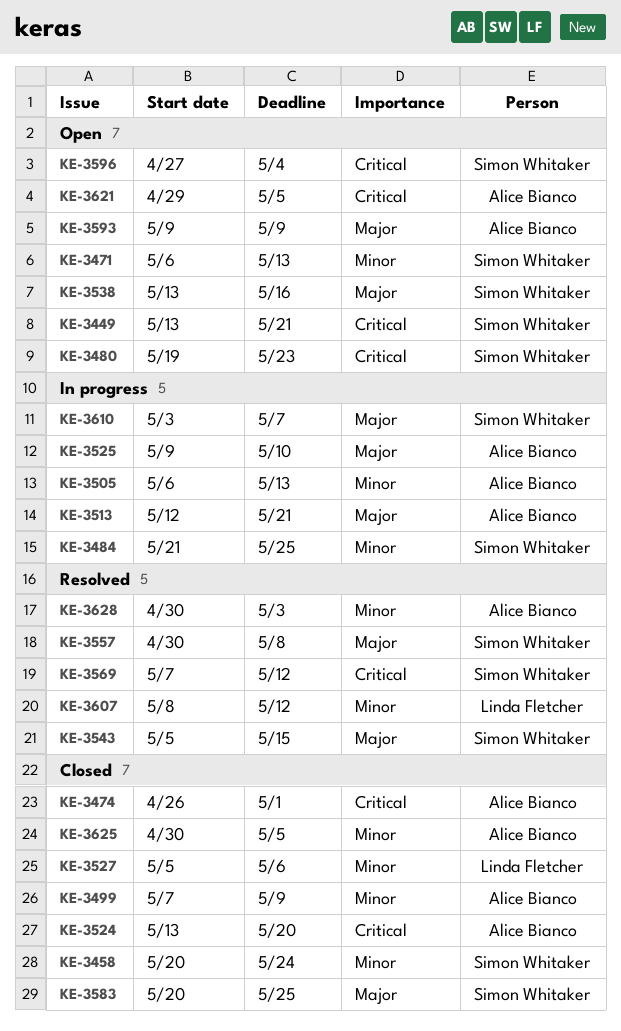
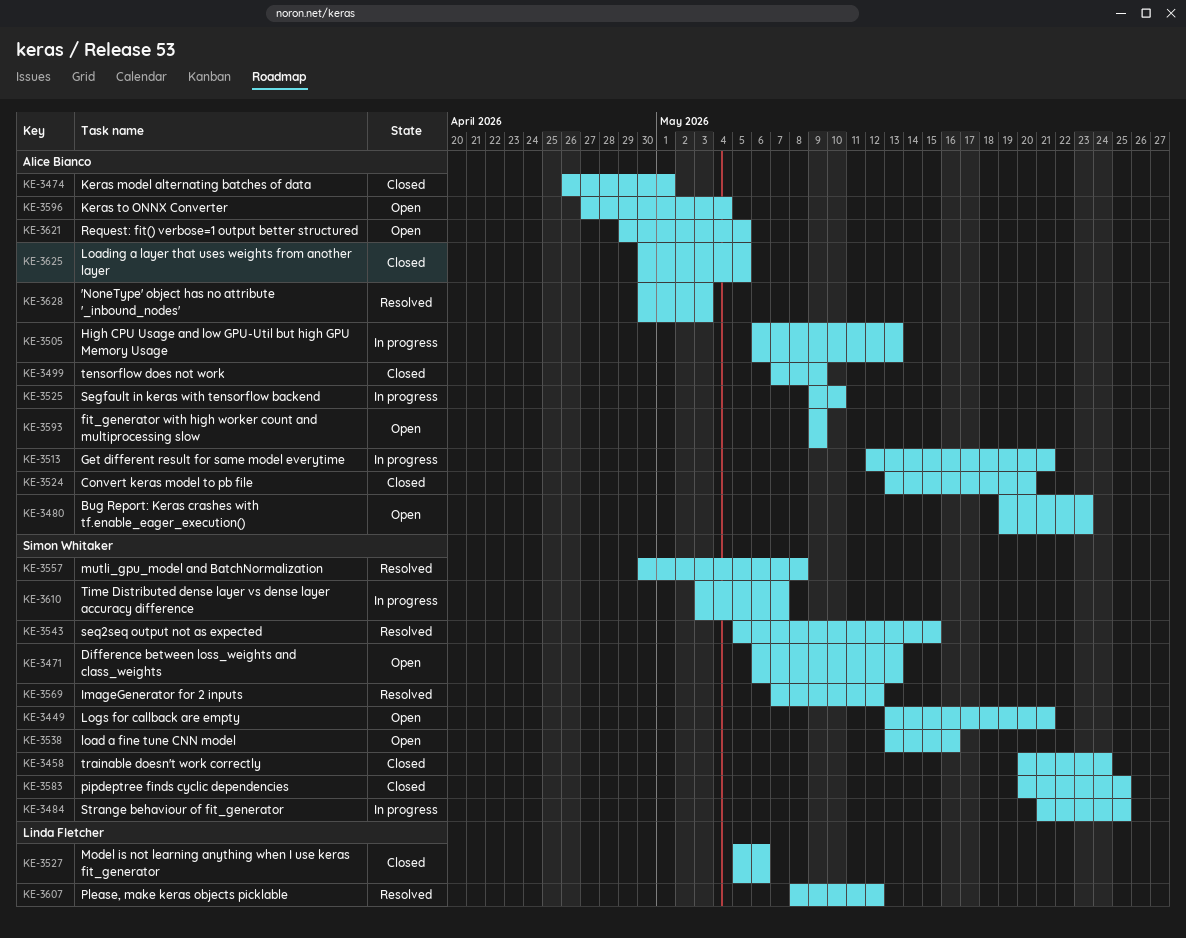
KE-3480, owner: Simon Whitaker -> Alice Bianco
KE-3596, owner: Simon Whitaker -> Alice Bianco

